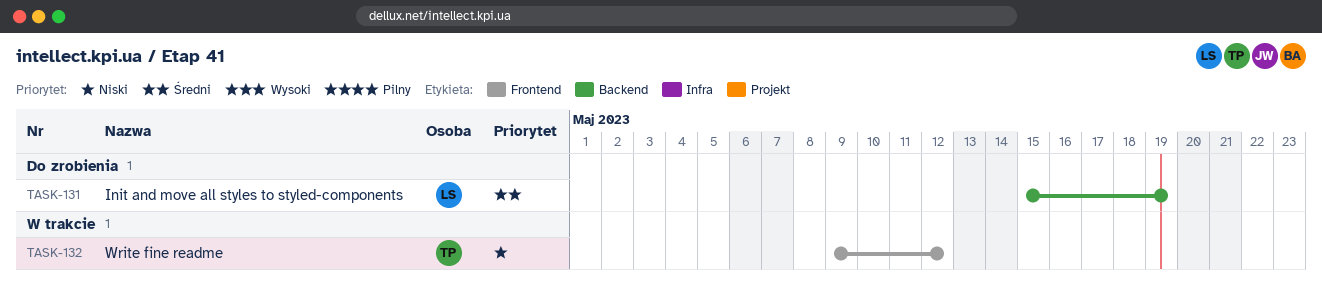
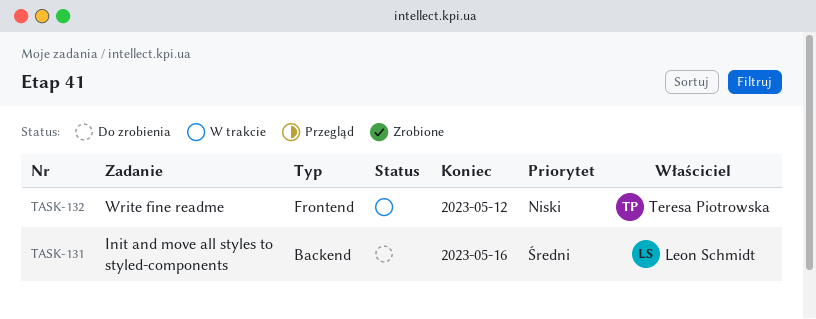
TASK-131, due: May 19 -> May 16

